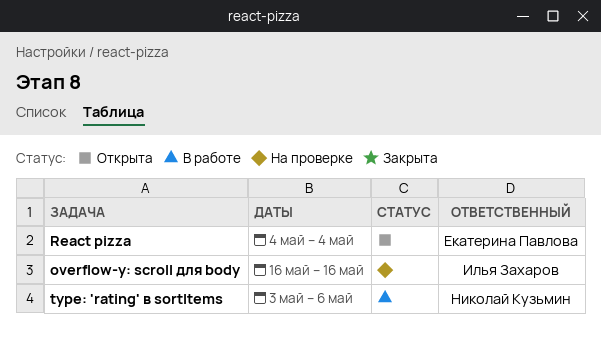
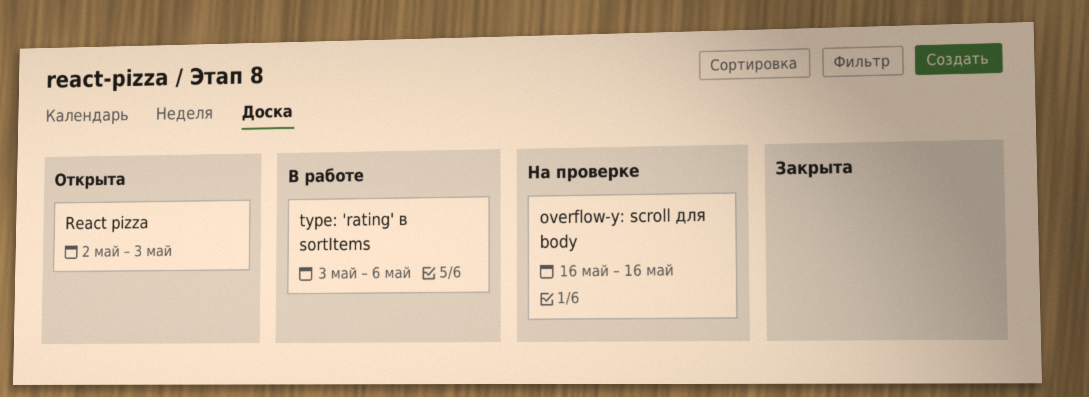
React pizza, start: May 4 -> May 2
React pizza, due: May 4 -> May 3

